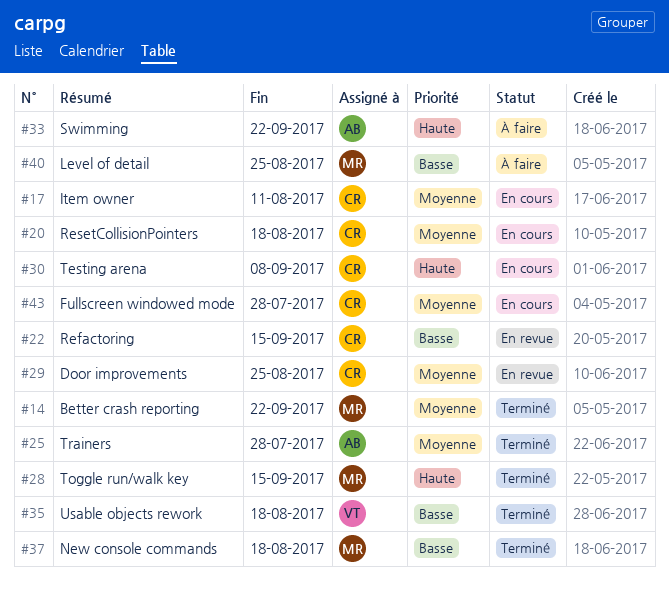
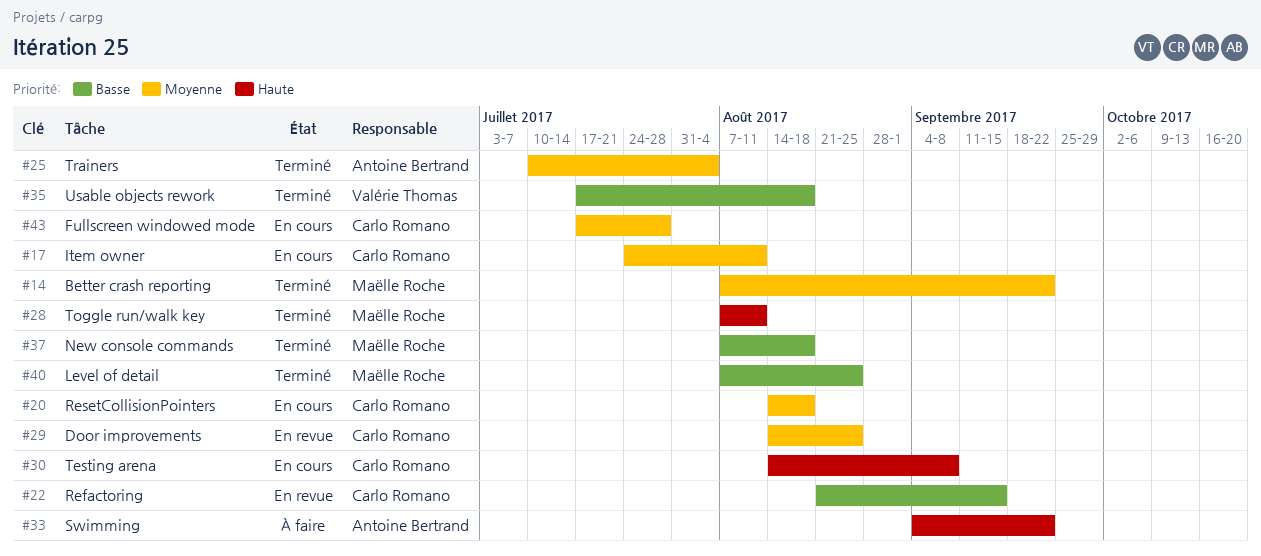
#25, due: Jul 28 -> Aug 4
#28, due: Sep 15 -> Aug 11
#40, status: À faire -> Terminé

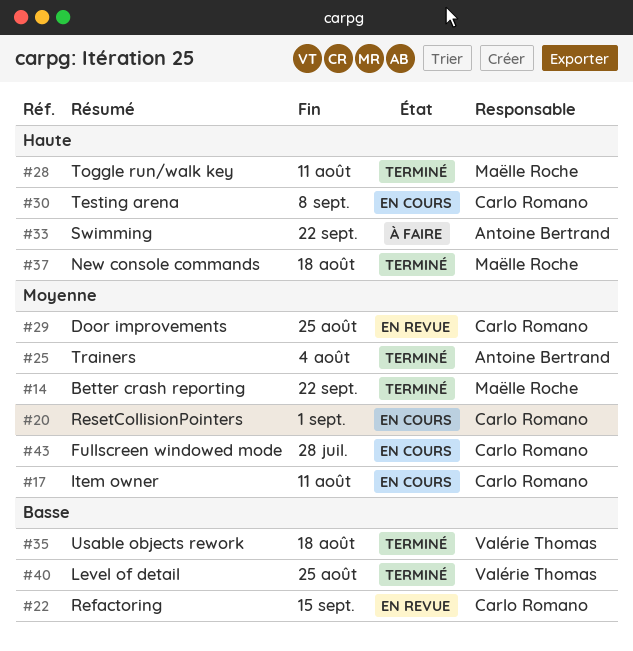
#20, due: Aug 18 -> Sep 1
#37, priority: Basse -> Haute
#40, owner: Maëlle Roche -> Valérie Thomas

